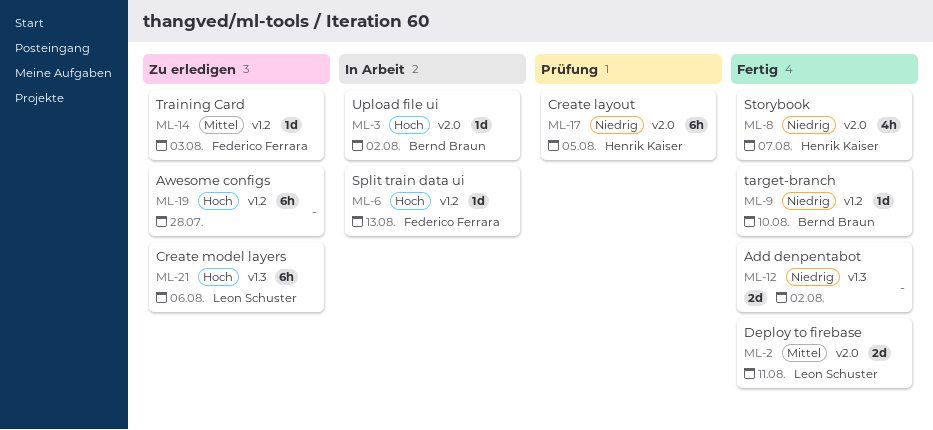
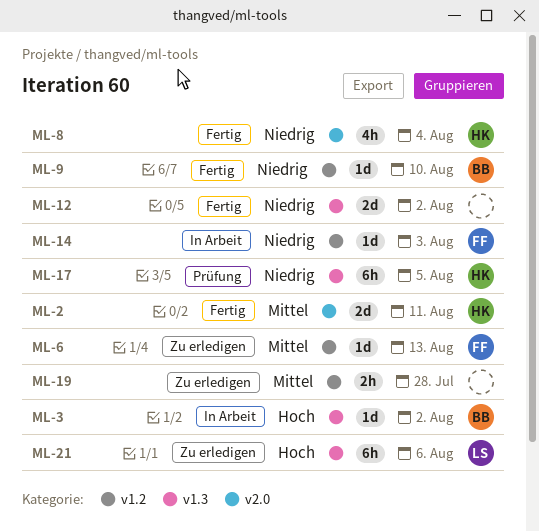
ML-2, owner: Leon Schuster -> Henrik Kaiser
ML-3, label: v2.0 -> v1.3
ML-6, status: In Arbeit -> Zu erledigen
ML-6, priority: Hoch -> Mittel
ML-8, due: Aug 7 -> Aug 4
ML-14, status: Zu erledigen -> In Arbeit
ML-14, priority: Mittel -> Niedrig
ML-17, label: v2.0 -> v1.3
ML-19, priority: Hoch -> Mittel
ML-19, estimate: 6h -> 2h

